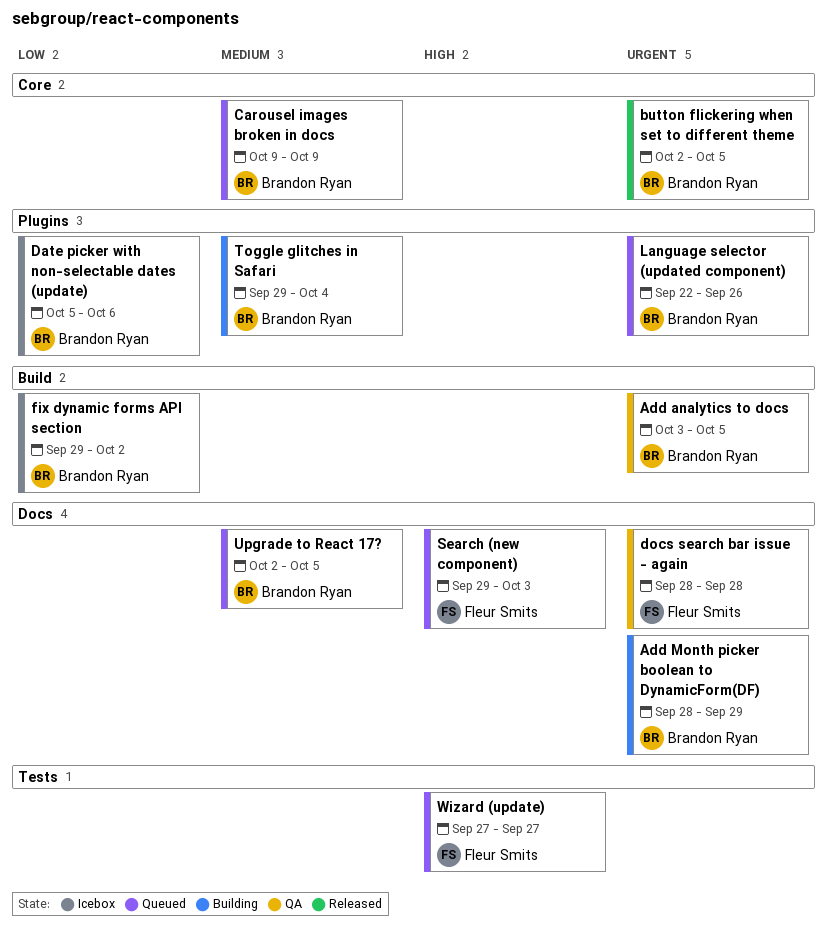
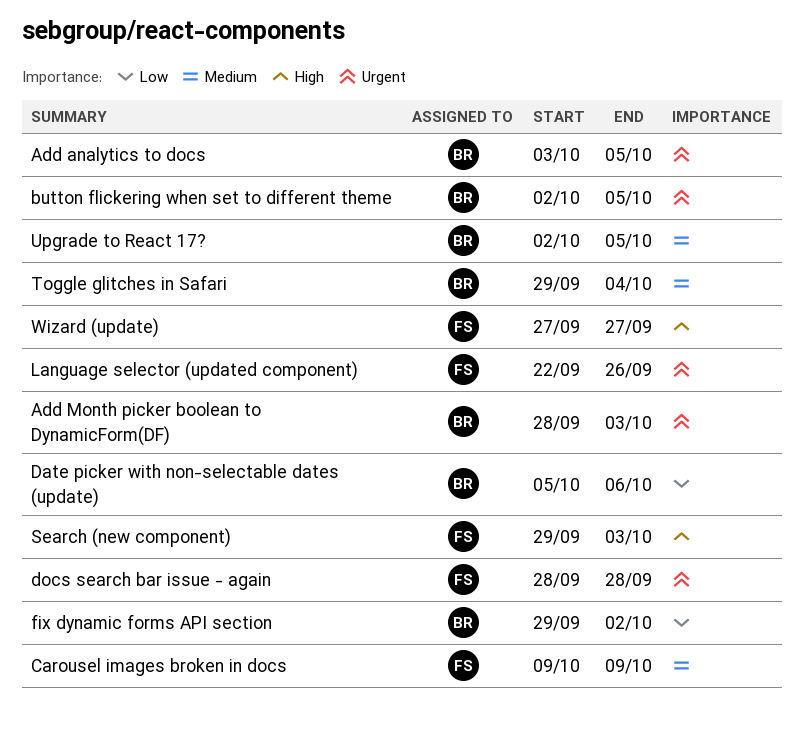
Add Month picker boolean to DynamicForm(DF), due: Sep 29 -> Oct 3
Carousel images broken in docs, owner: Brandon Ryan -> Fleur Smits
Language selector (updated component), owner: Brandon Ryan -> Fleur Smits

